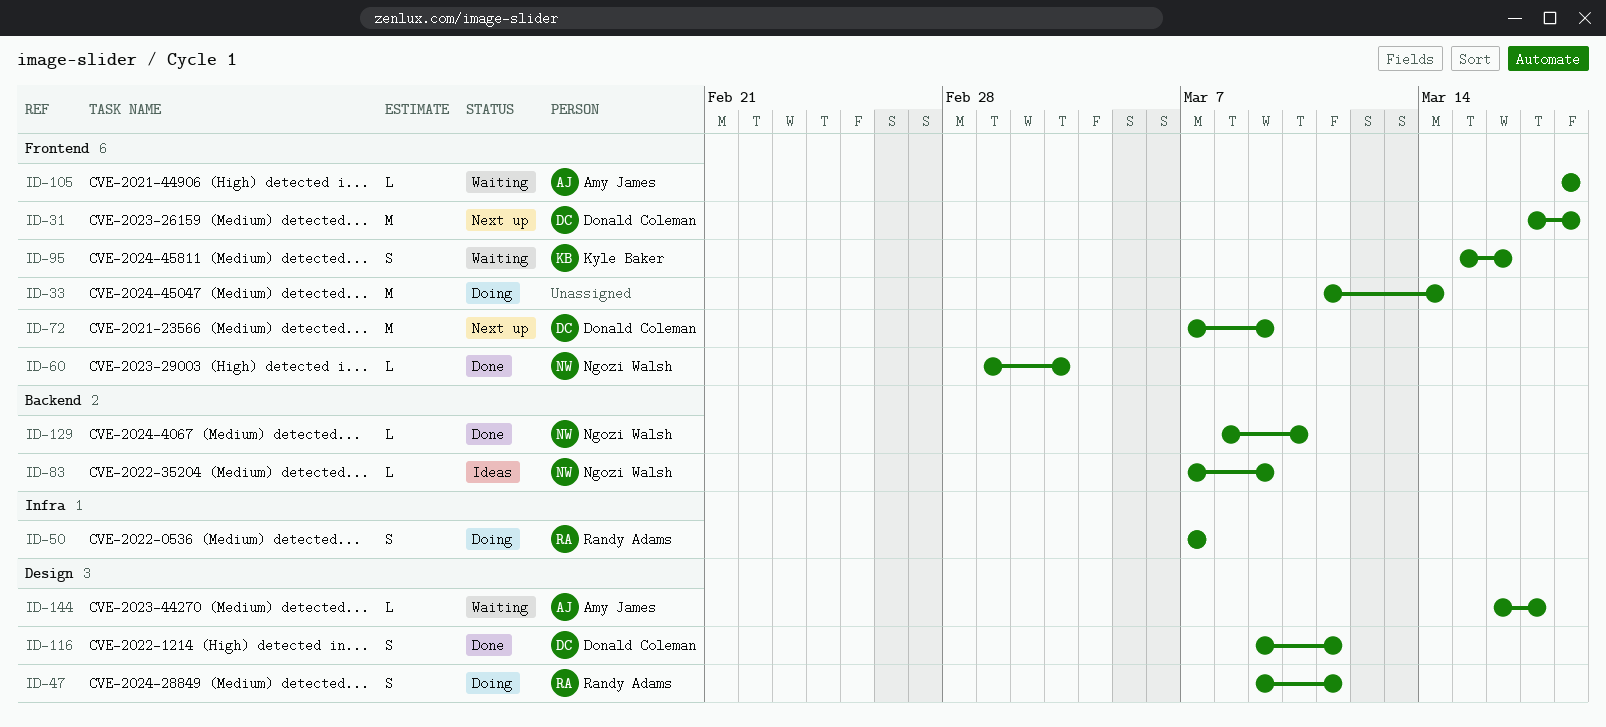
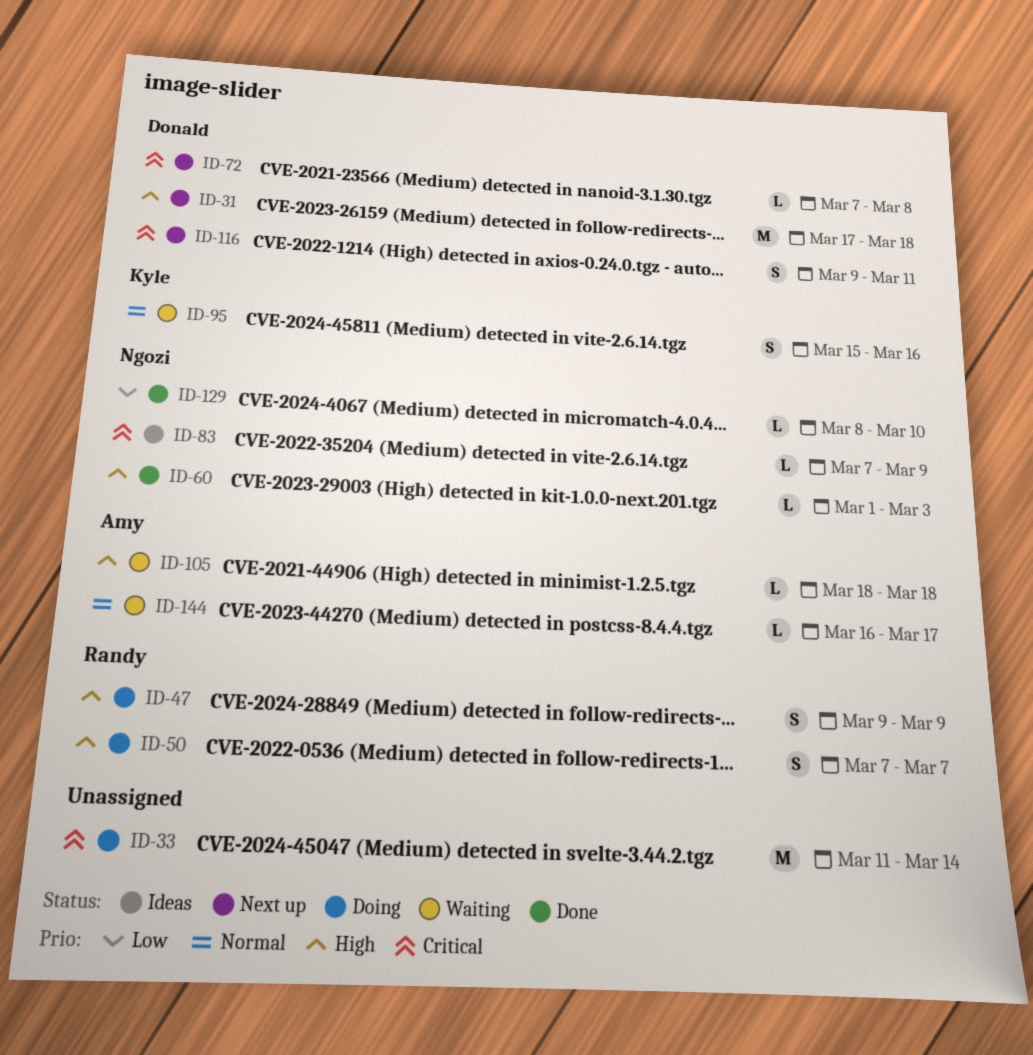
ID-47, due: Mar 11 -> Mar 9
ID-72, estimate: M -> L
ID-72, due: Mar 9 -> Mar 8
ID-116, status: Done -> Next up

